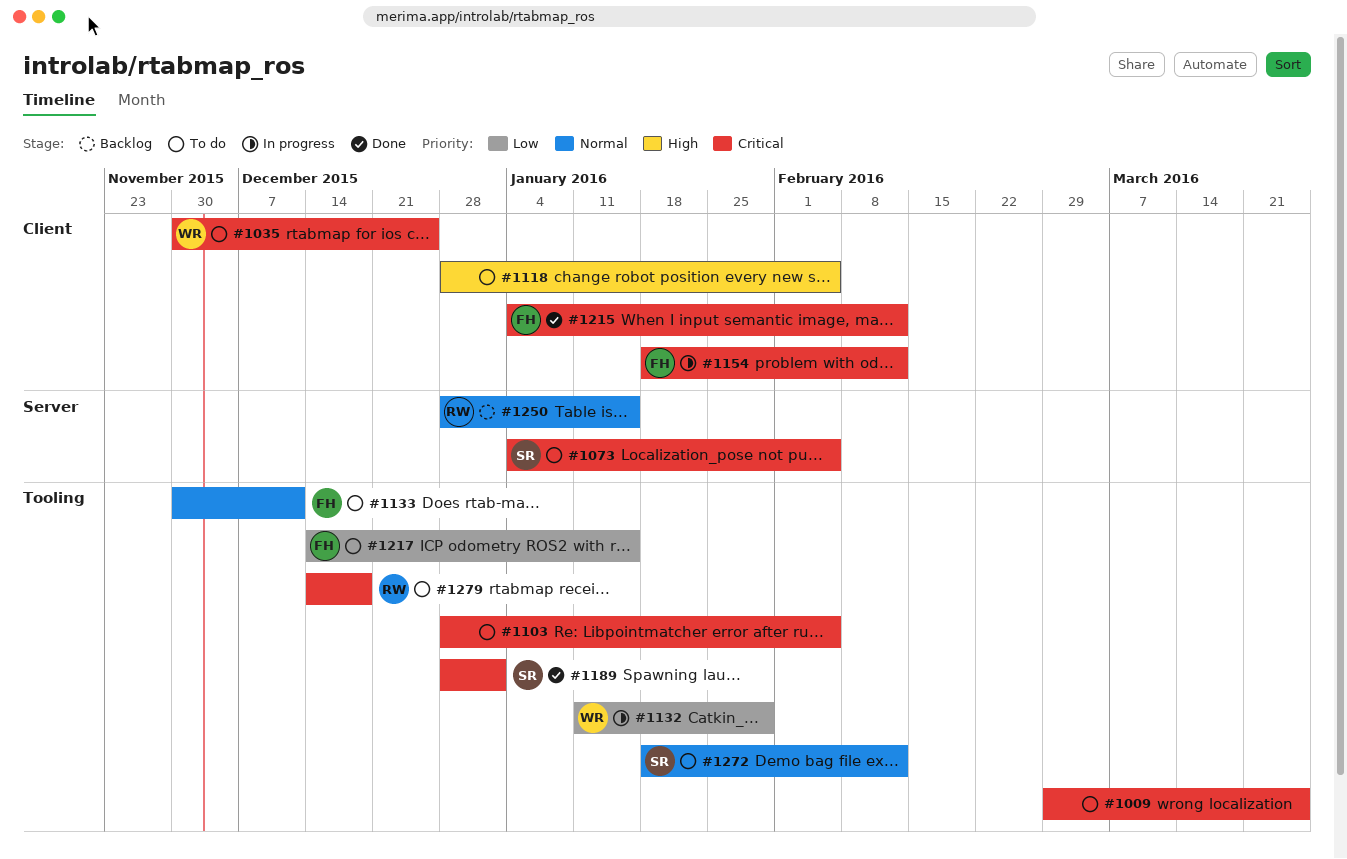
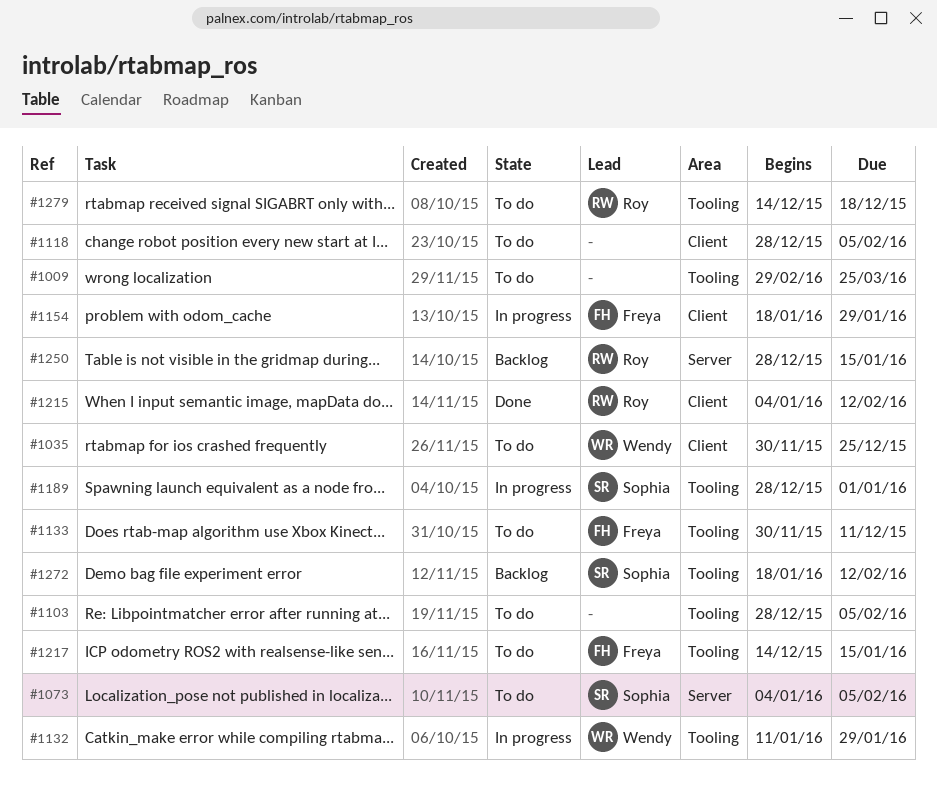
#1154, due: Feb 12 -> Jan 29
#1189, status: Done -> In progress
#1215, owner: Freya -> Roy
#1272, status: To do -> Backlog

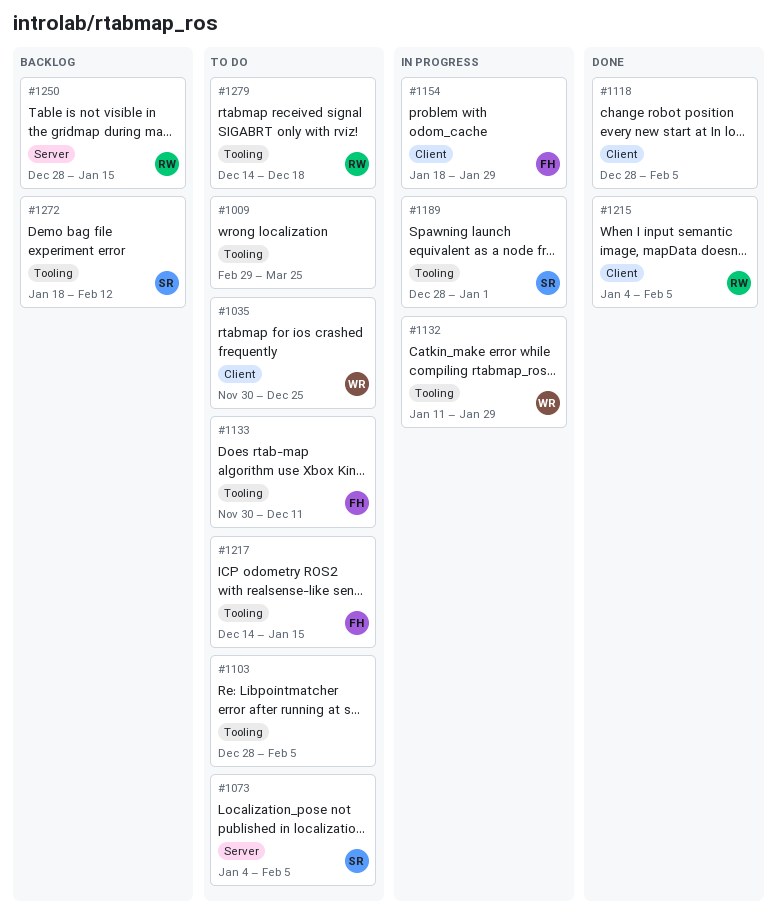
#1118, status: To do -> Done
#1215, due: Feb 12 -> Feb 5

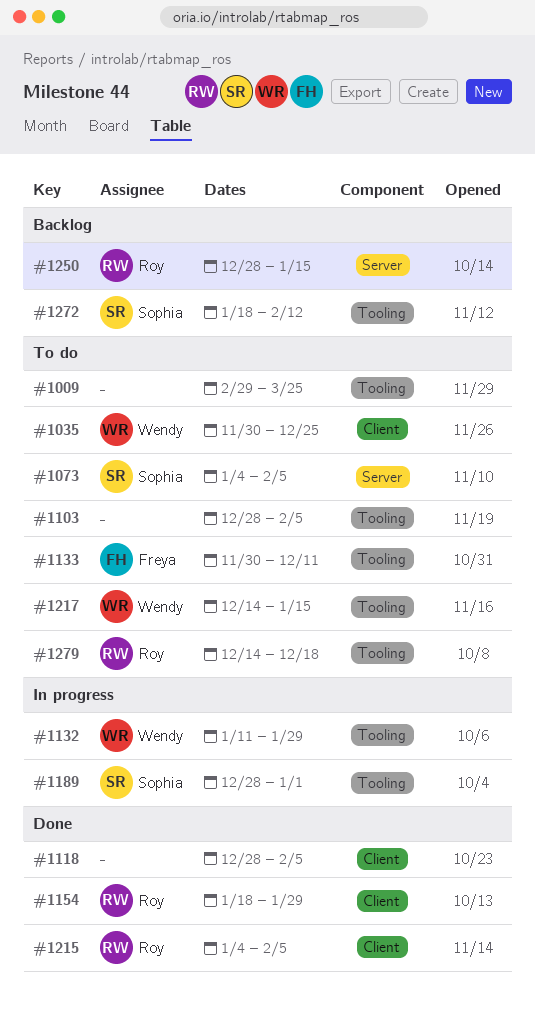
#1154, status: In progress -> Done
#1154, owner: Freya -> Roy
#1217, owner: Freya -> Wendy

